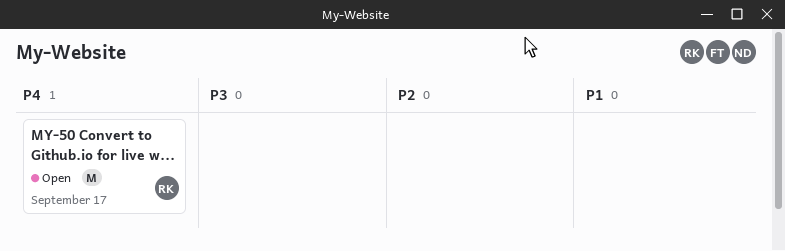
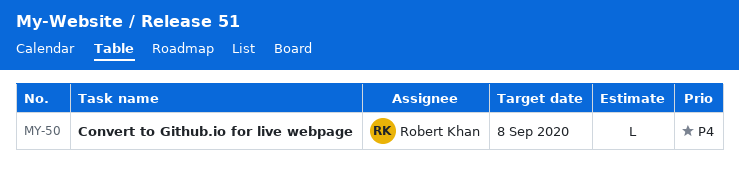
MY-50, estimate: M -> L
MY-50, due: Sep 17 -> Sep 8

